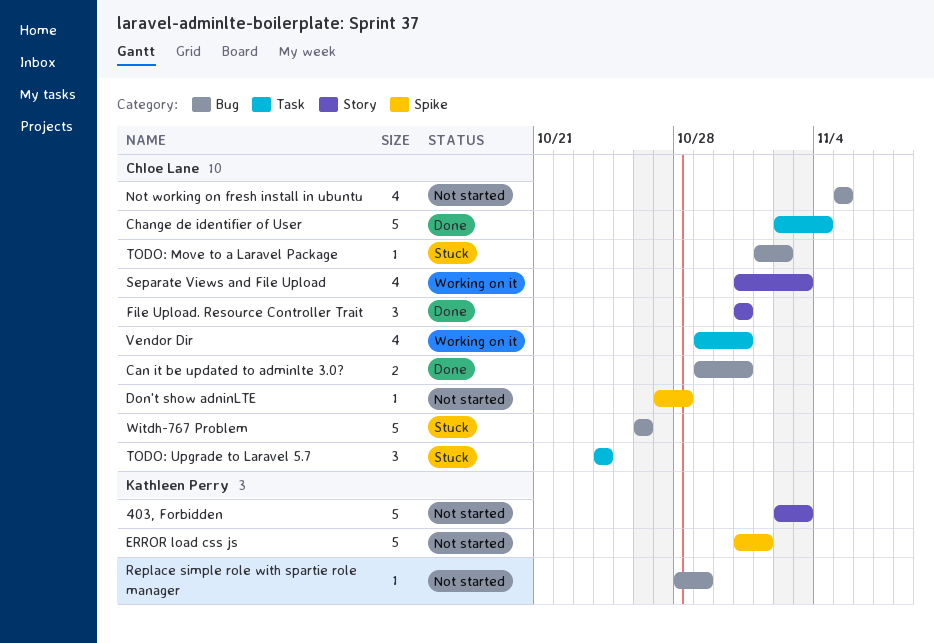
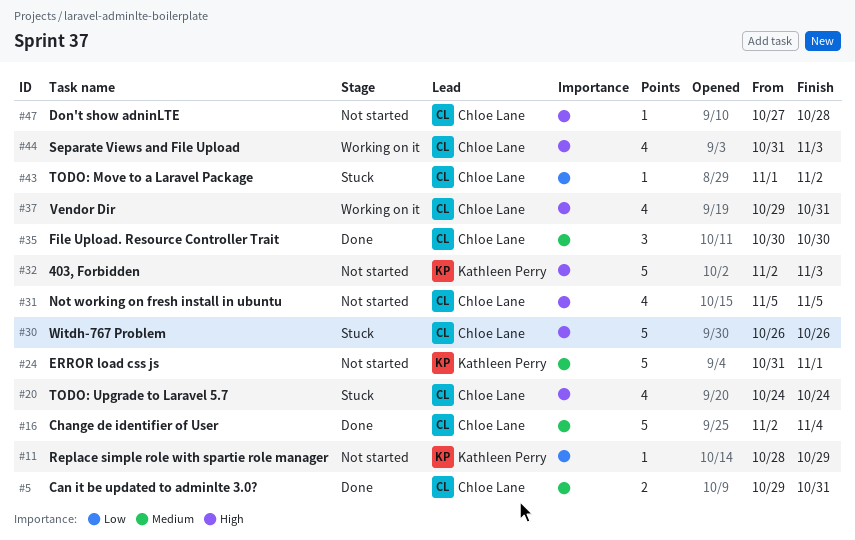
File Upload. Resource Controller Trait, start: Oct 31 -> Oct 30
File Upload. Resource Controller Trait, due: Oct 31 -> Oct 30
TODO: Upgrade to Laravel 5.7, estimate: 3 -> 4

